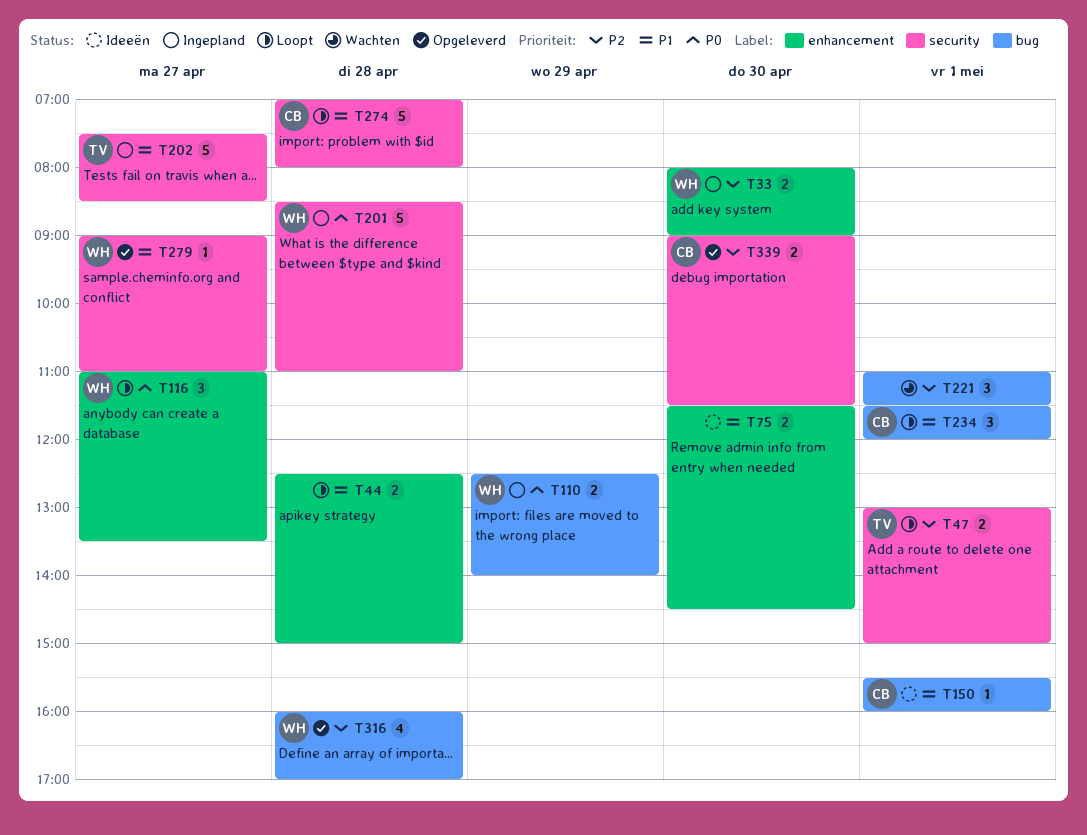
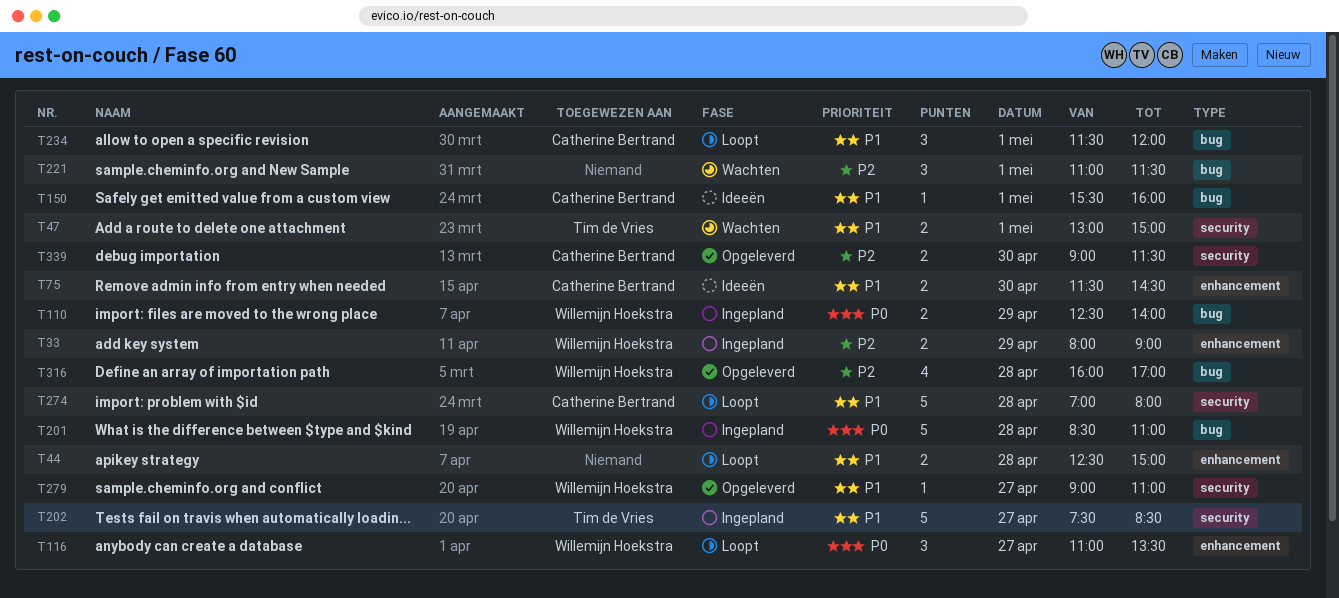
T33, day: Apr 30 -> Apr 29
T47, status: Loopt -> Wachten
T47, priority: P2 -> P1
T75, owner: none -> Catherine Bertrand
T201, label: security -> bug

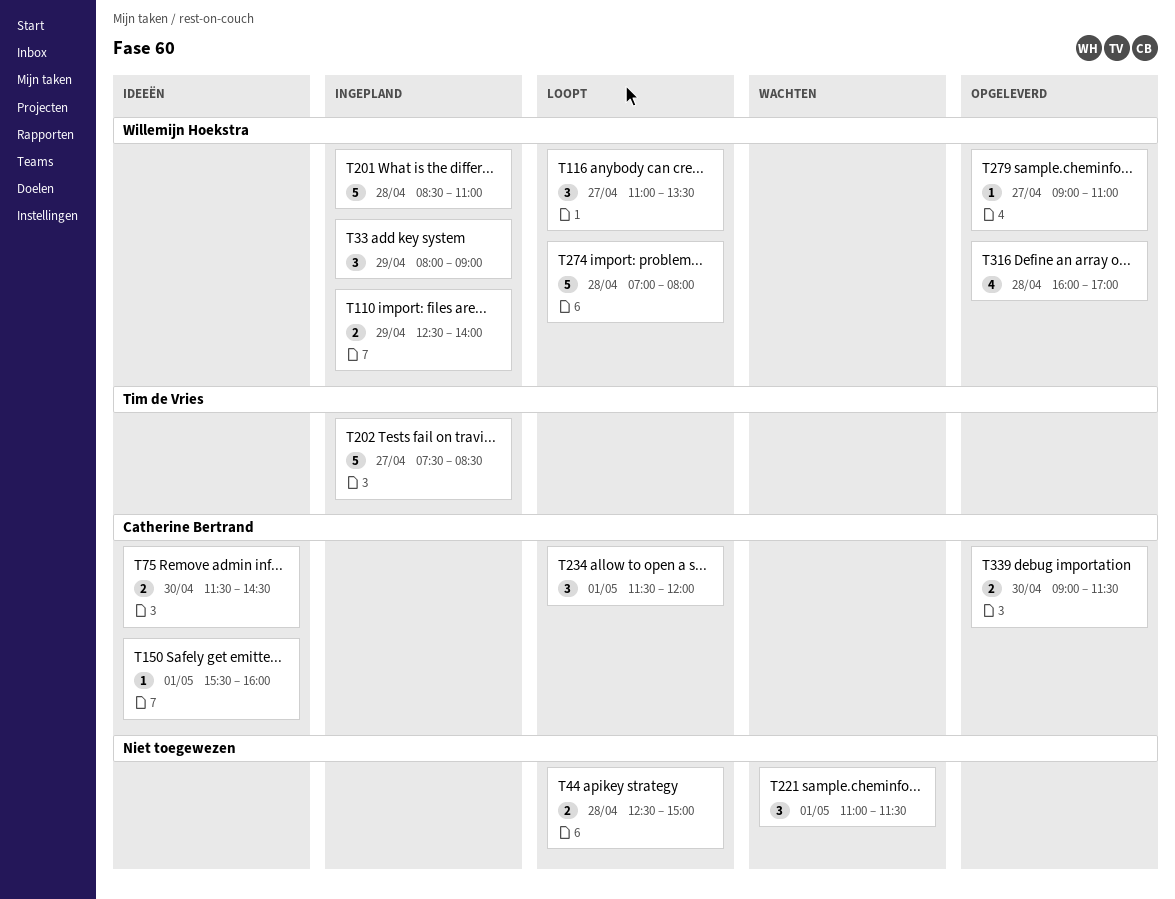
T33, estimate: 2 -> 3
T47: present -> none
T274, owner: Catherine Bertrand -> Willemijn Hoekstra

